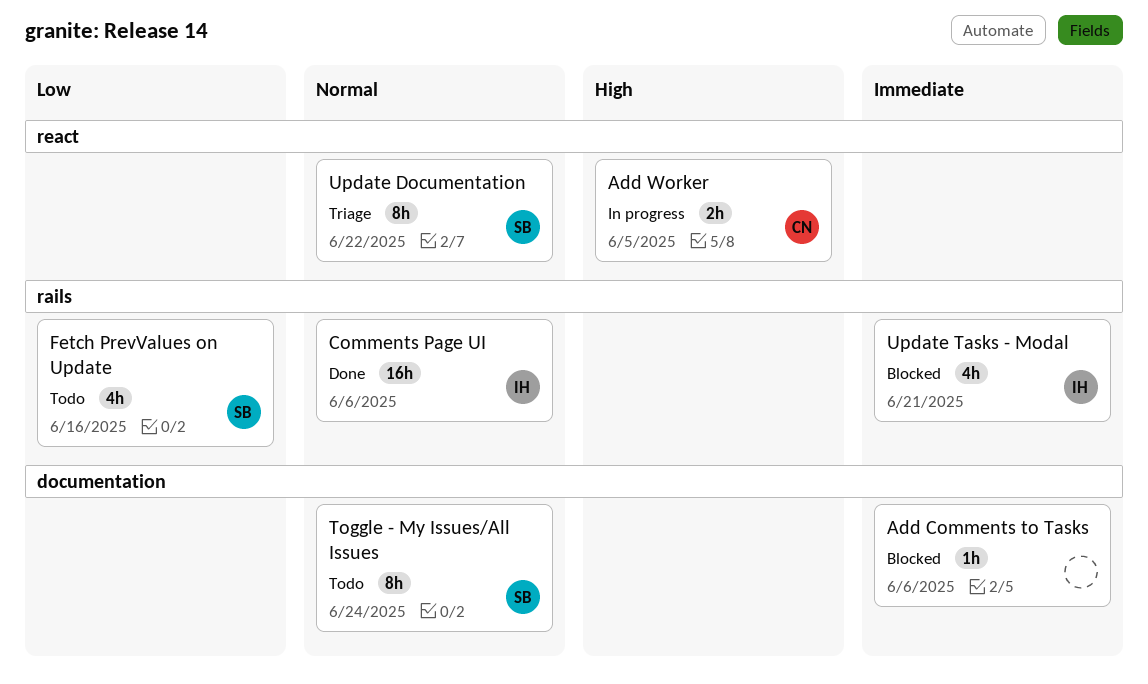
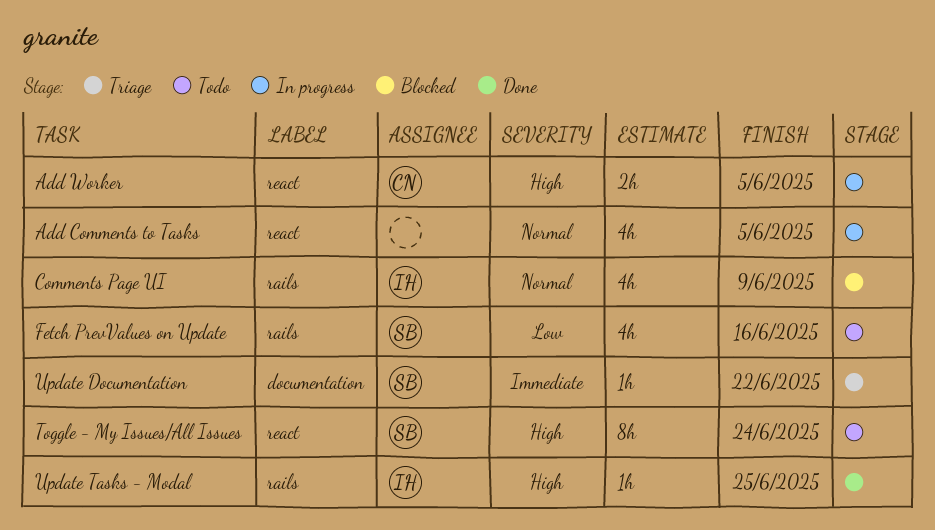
Add Comments to Tasks, status: Blocked -> In progress
Add Comments to Tasks, priority: Immediate -> Normal
Add Comments to Tasks, label: documentation -> react
Add Comments to Tasks, estimate: 1h -> 4h
Add Comments to Tasks, due: Jun 6 -> Jun 5
Comments Page UI, status: Done -> Blocked
Comments Page UI, estimate: 16h -> 4h
Comments Page UI, due: Jun 6 -> Jun 9
Toggle - My Issues/All Issues, priority: Normal -> High
Toggle - My Issues/All Issues, label: documentation -> react
Update Documentation, priority: Normal -> Immediate
Update Documentation, label: react -> documentation
Update Documentation, estimate: 8h -> 1h
Update Tasks - Modal, status: Blocked -> Done
Update Tasks - Modal, priority: Immediate -> High
Update Tasks - Modal, estimate: 4h -> 1h
Update Tasks - Modal, due: Jun 21 -> Jun 25

